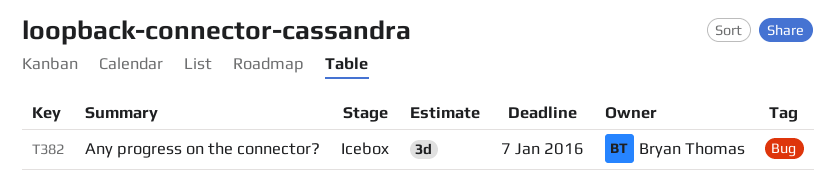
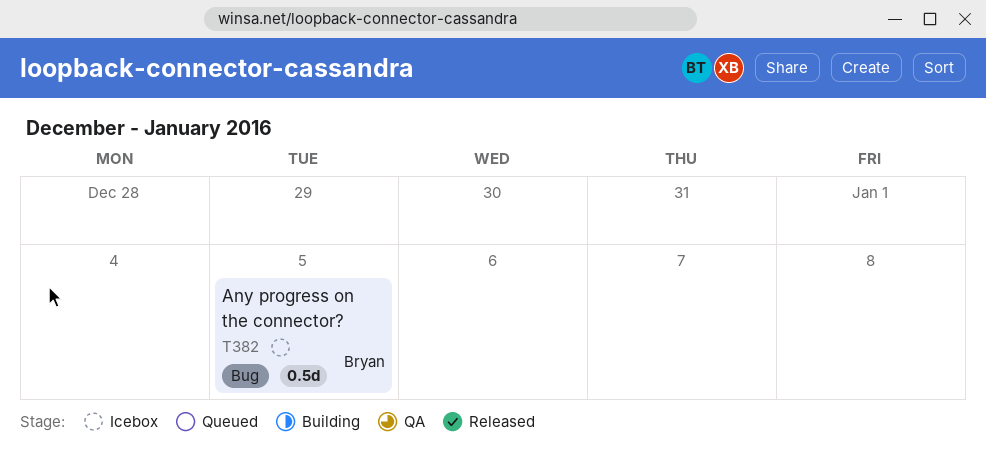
T382, estimate: 3d -> 0.5d
T382, due: Jan 7 -> Jan 5

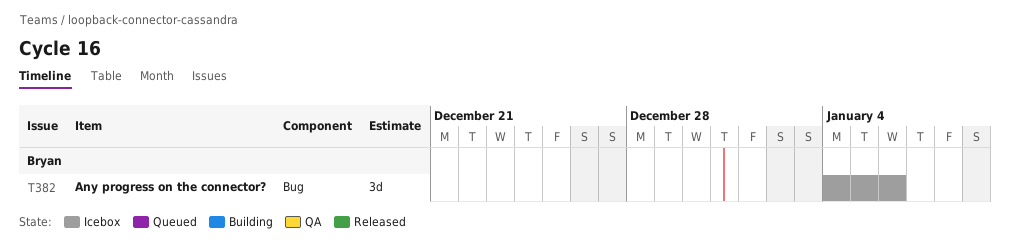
T382, estimate: 0.5d -> 3d
T382, due: Jan 5 -> Jan 6

